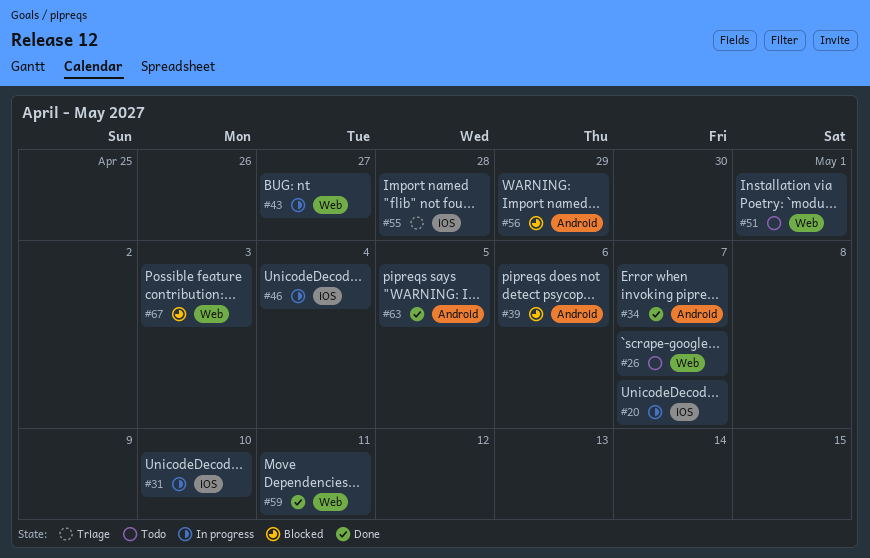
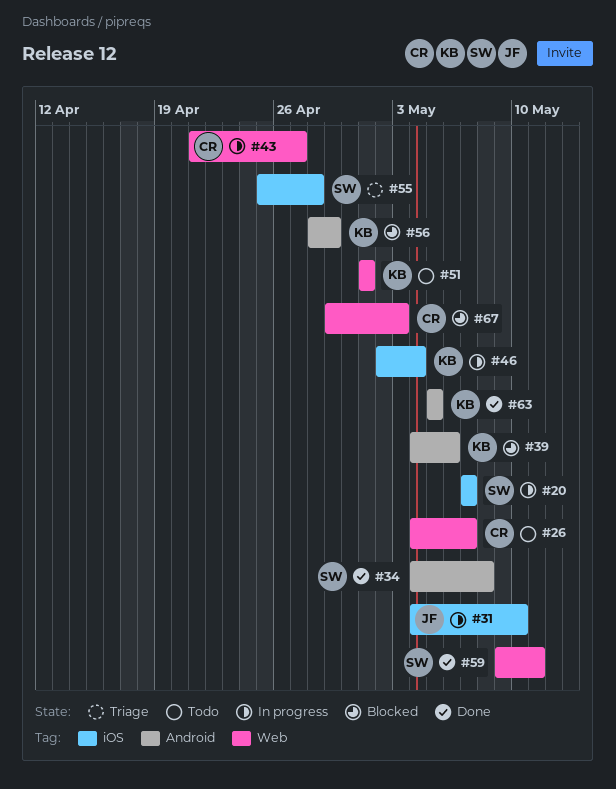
#34, due: May 7 -> May 8

